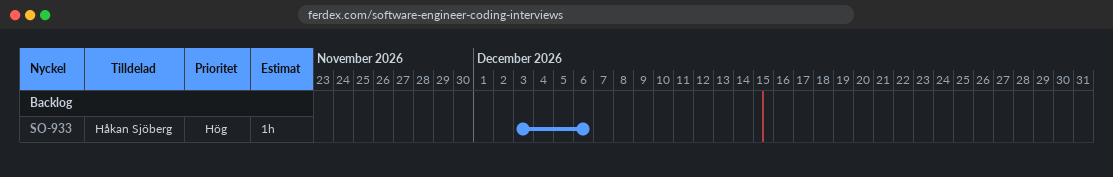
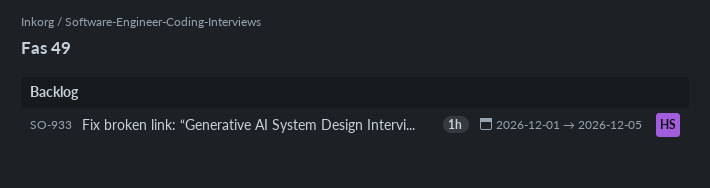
SO-933, start: Dec 3 -> Dec 1
SO-933, due: Dec 6 -> Dec 5

